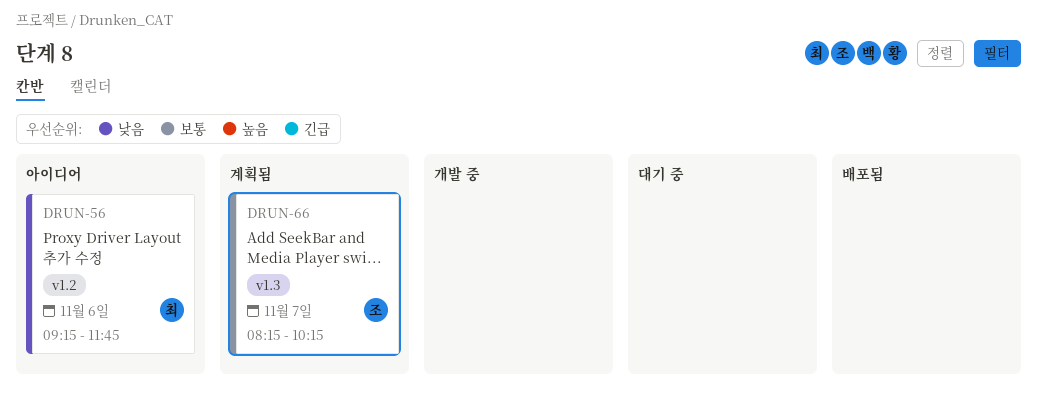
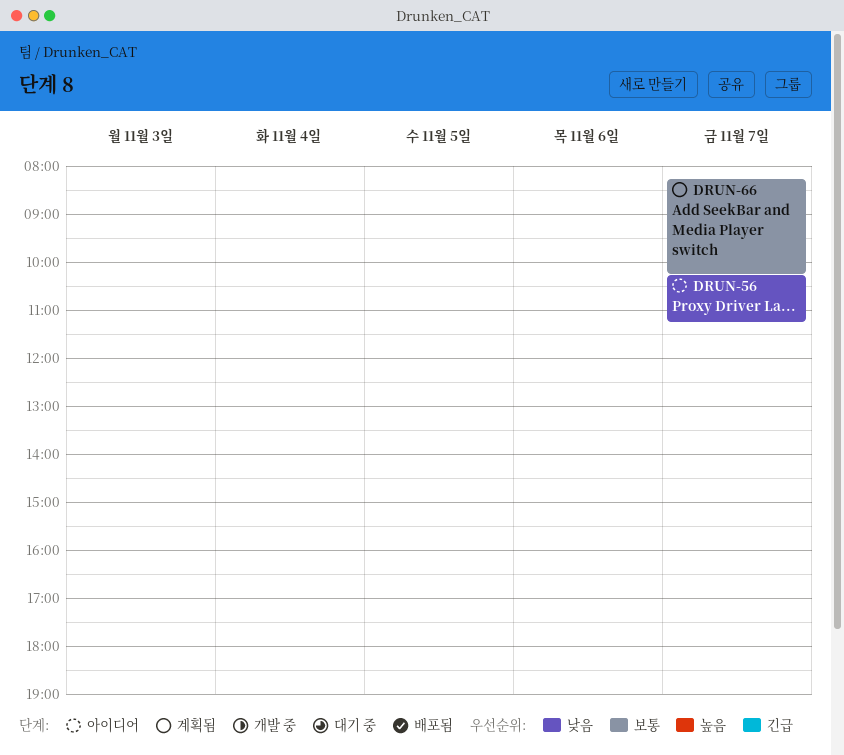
DRUN-56, day: Nov 6 -> Nov 7
DRUN-56, begins: 09:15 -> 10:15
DRUN-56, ends: 11:45 -> 11:15

